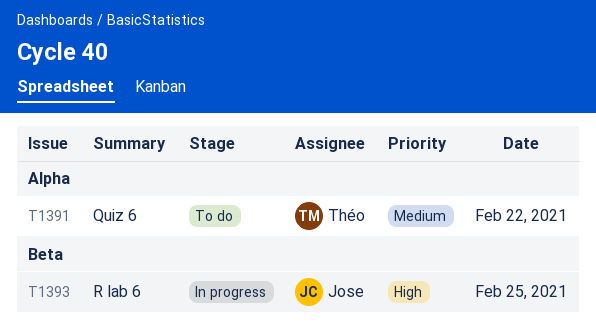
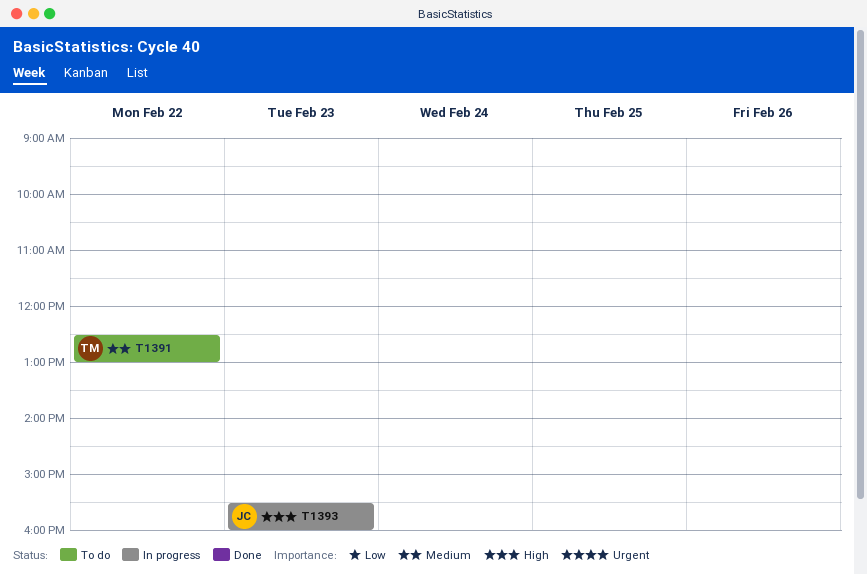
T1393, day: Feb 25 -> Feb 23

